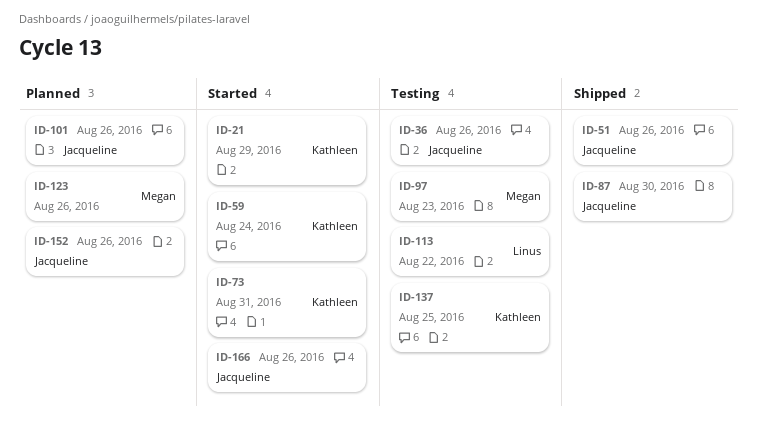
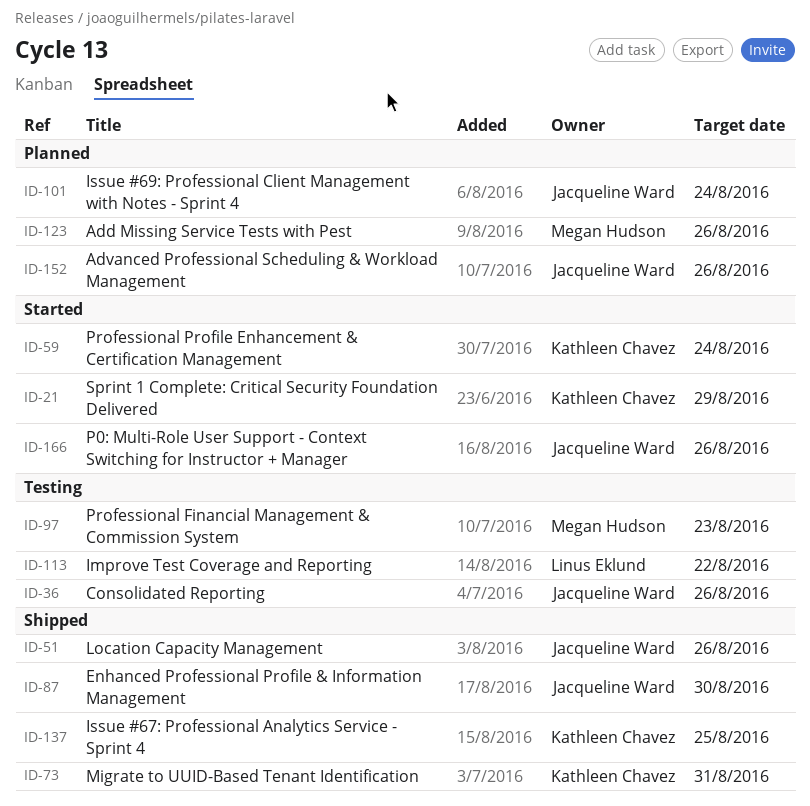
ID-73, status: Started -> Shipped
ID-101, due: Aug 26 -> Aug 24
ID-137, status: Testing -> Shipped

